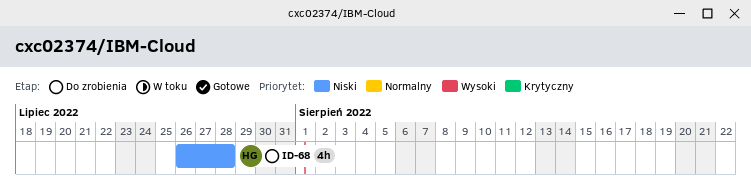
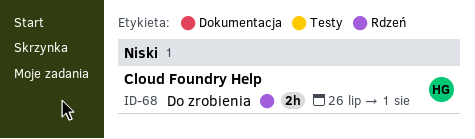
ID-68, estimate: 4h -> 2h
ID-68, due: Jul 28 -> Aug 1

